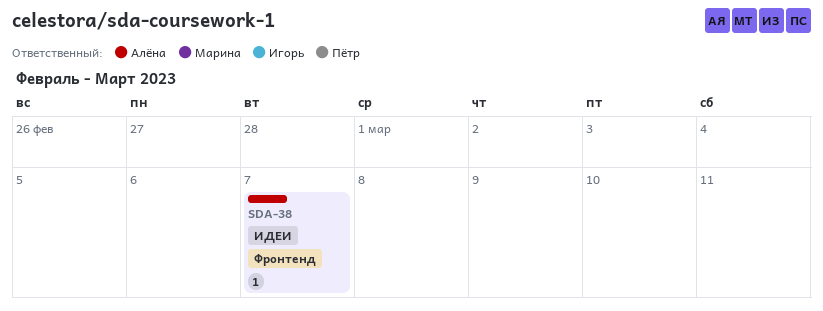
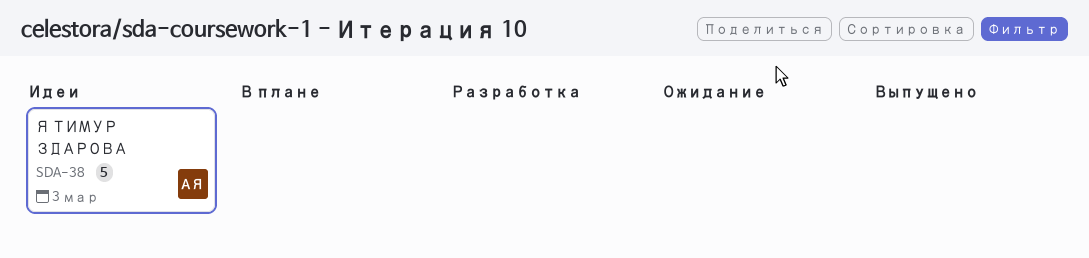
SDA-38, estimate: 1 -> 5
SDA-38, due: Mar 7 -> Mar 3

